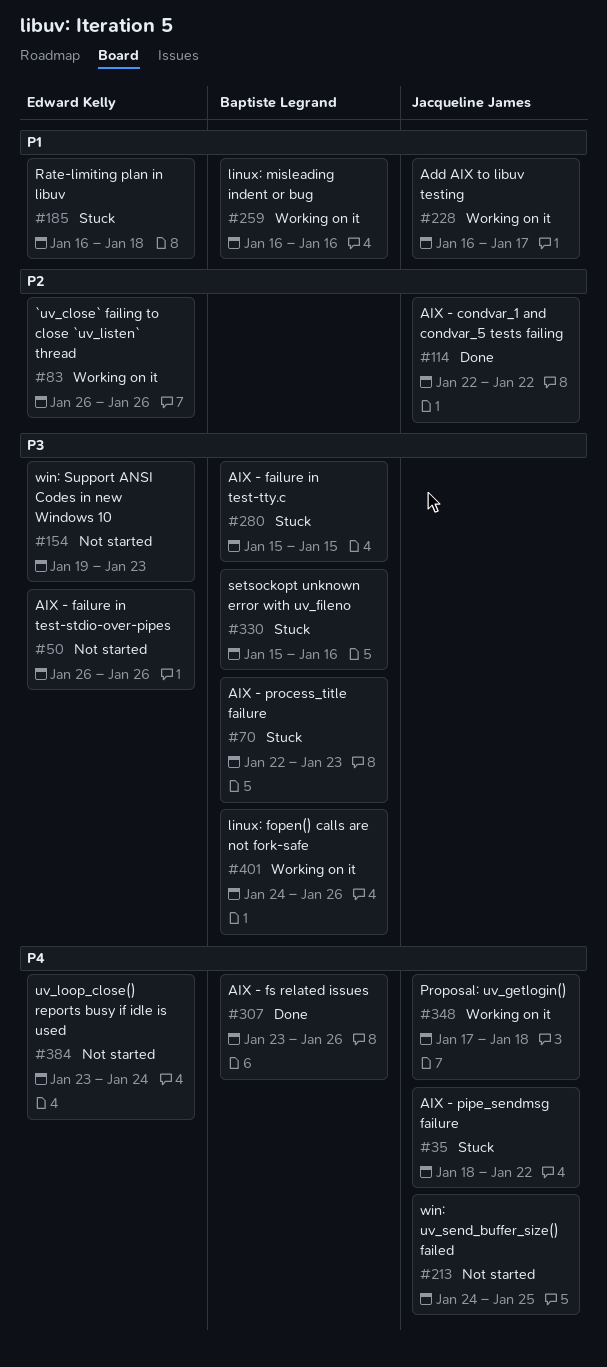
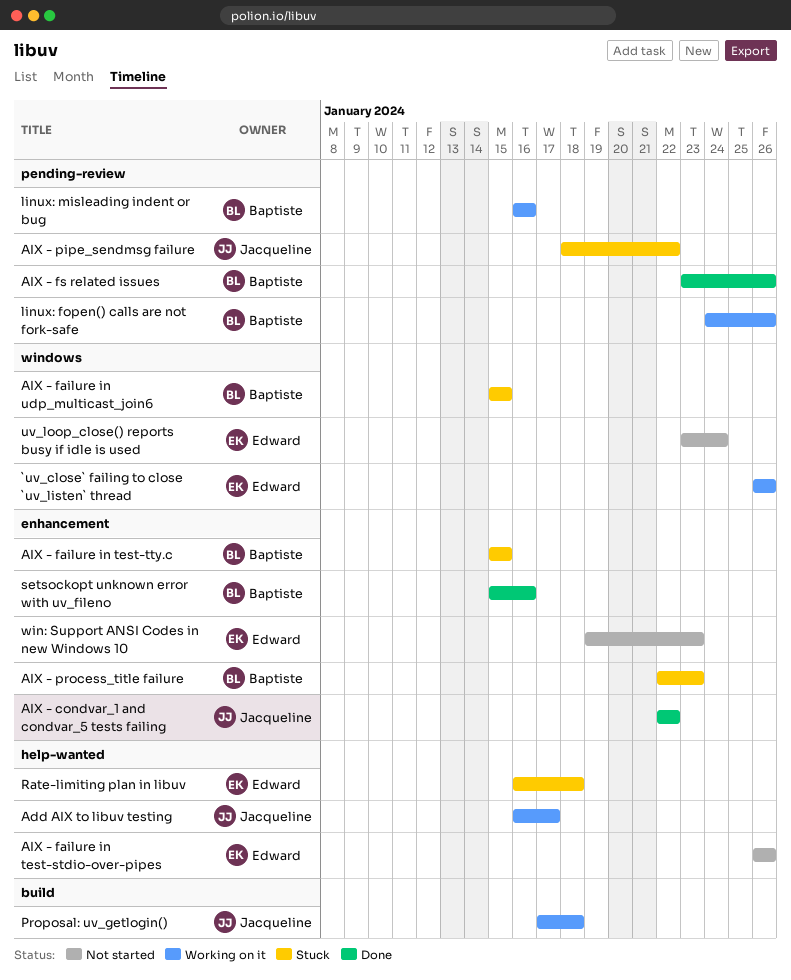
AIX - failure in udp_multicast_join6: none -> present
setsockopt unknown error with uv_fileno, status: Stuck -> Done
win: uv_send_buffer_size() failed: present -> none

